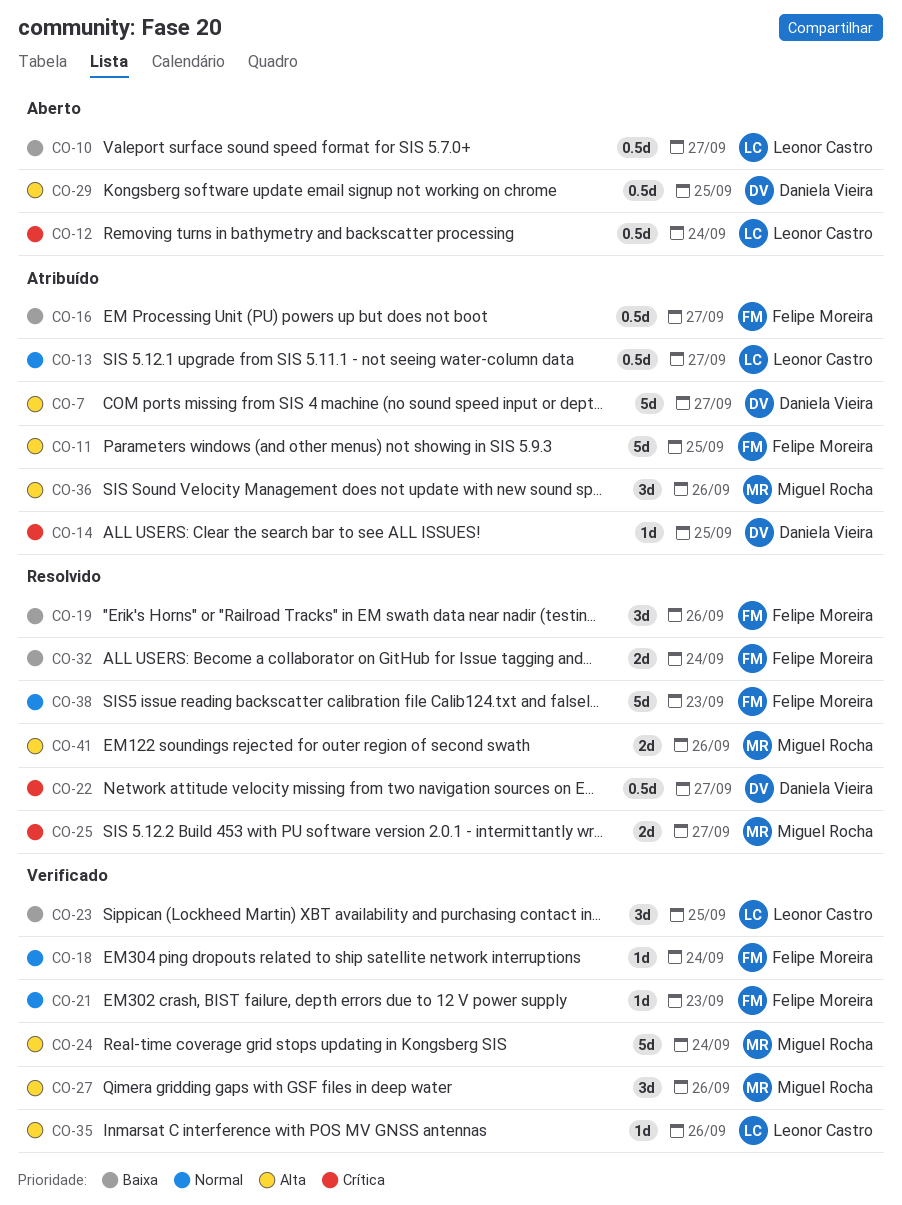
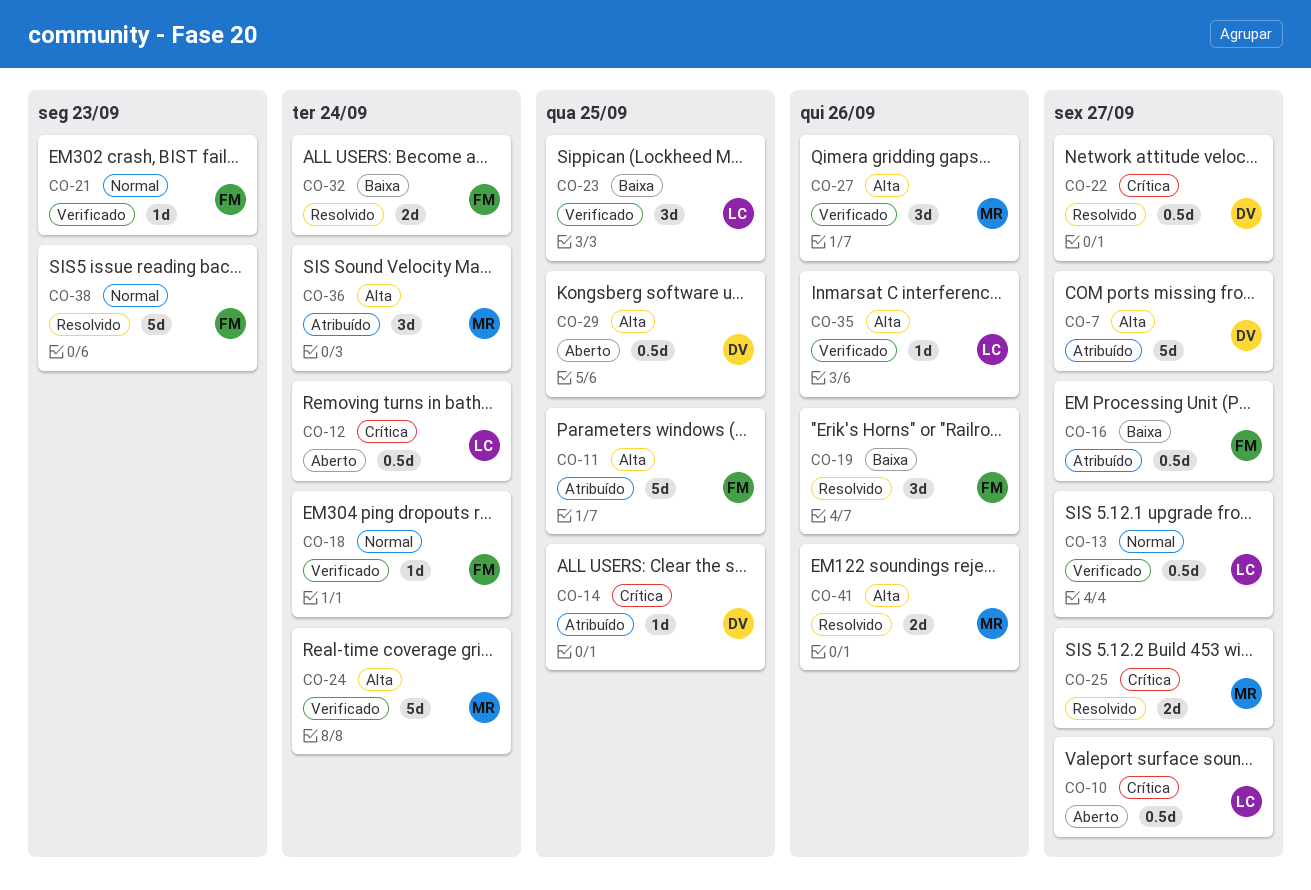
CO-10, priority: Baixa -> Crítica
CO-13, status: Atribuído -> Verificado
CO-36, due: Sep 26 -> Sep 24

